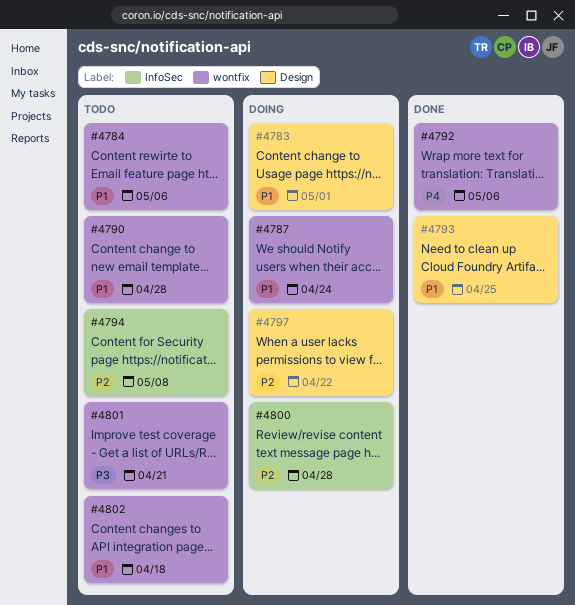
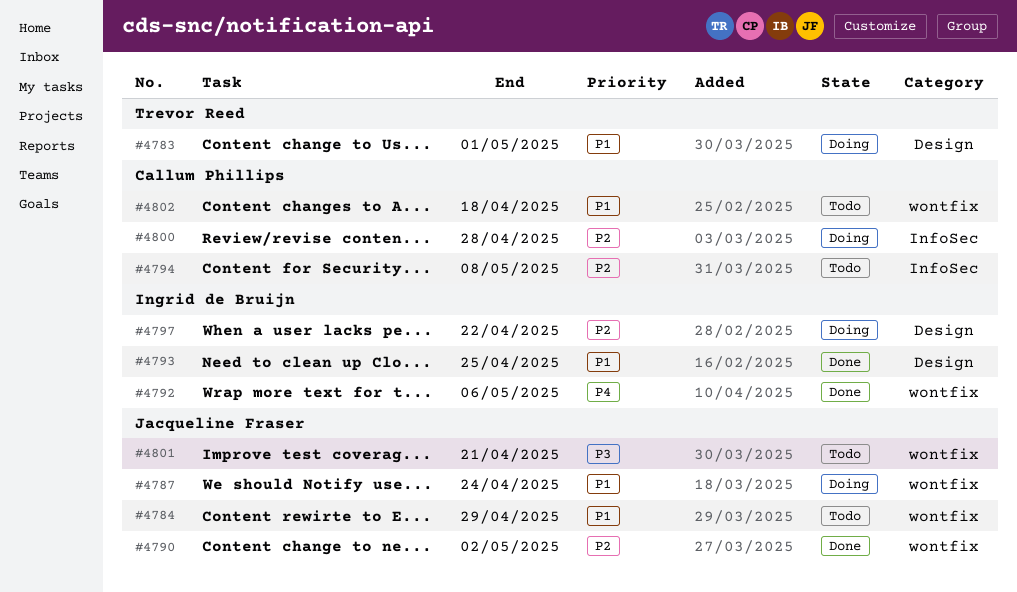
#4784, due: May 6 -> Apr 29
#4790, status: Todo -> Done
#4790, priority: P1 -> P2
#4790, due: Apr 28 -> May 2

